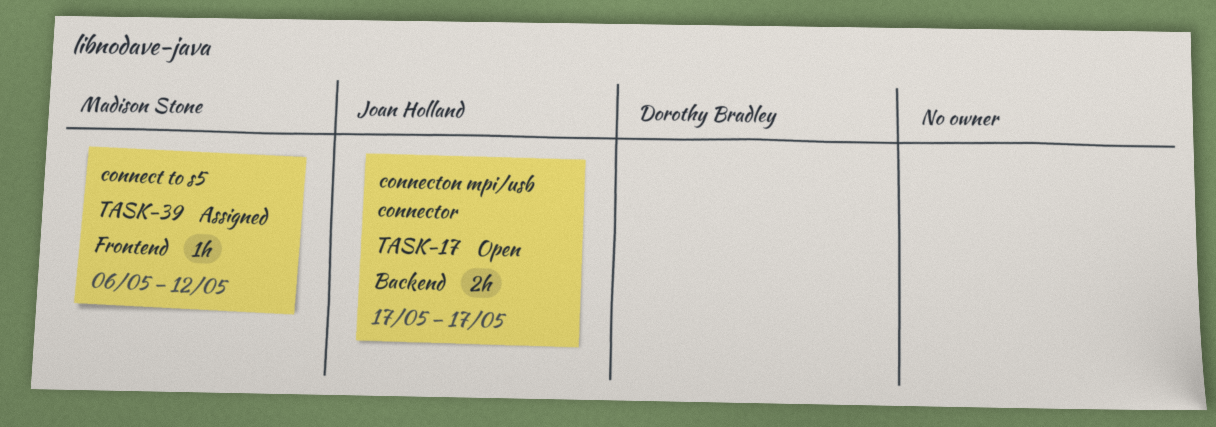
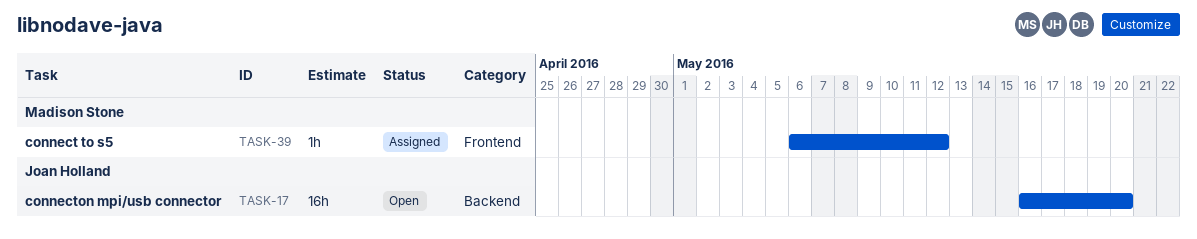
TASK-17, estimate: 2h -> 16h
TASK-17, start: May 17 -> May 16
TASK-17, due: May 17 -> May 20

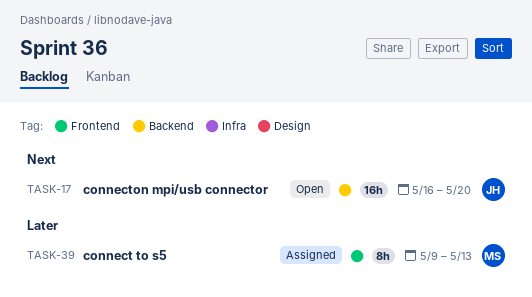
TASK-39, estimate: 1h -> 8h
TASK-39, start: May 6 -> May 9
TASK-39, due: May 12 -> May 13

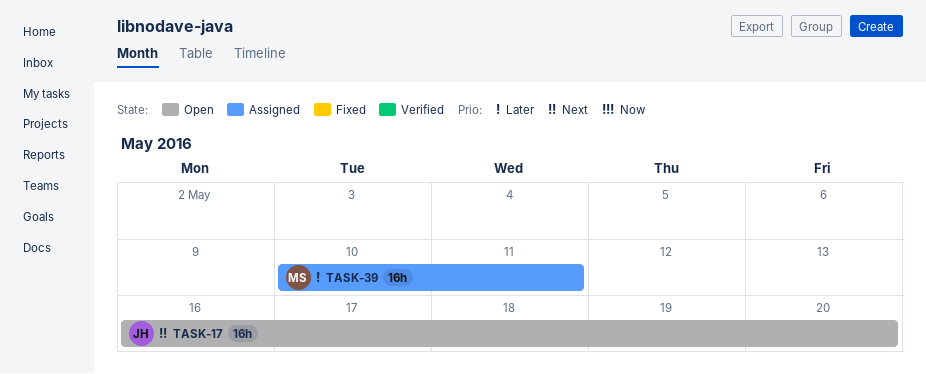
TASK-39, estimate: 8h -> 16h
TASK-39, start: May 9 -> May 10
TASK-39, due: May 13 -> May 11

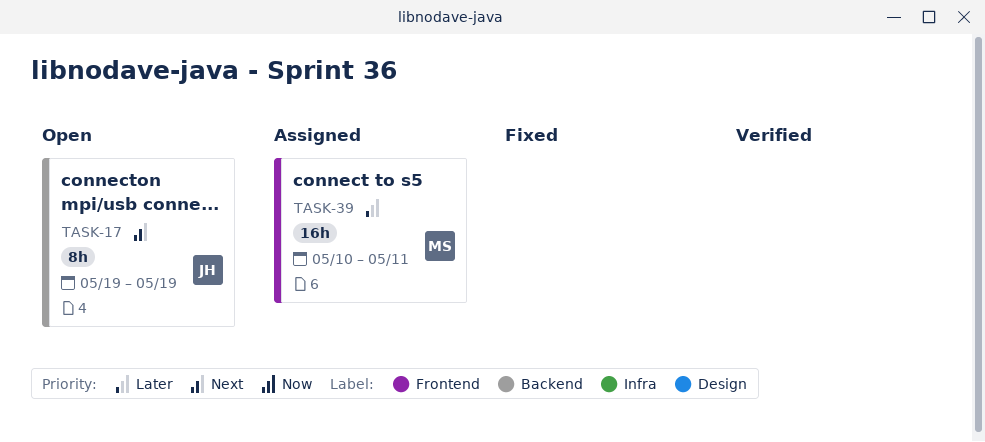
TASK-17, estimate: 16h -> 8h
TASK-17, start: May 16 -> May 19
TASK-17, due: May 20 -> May 19

